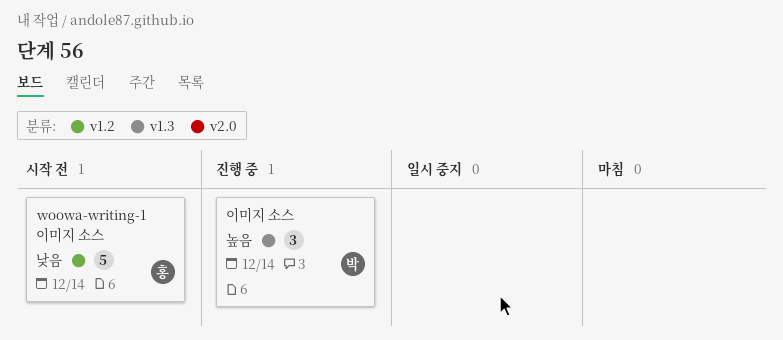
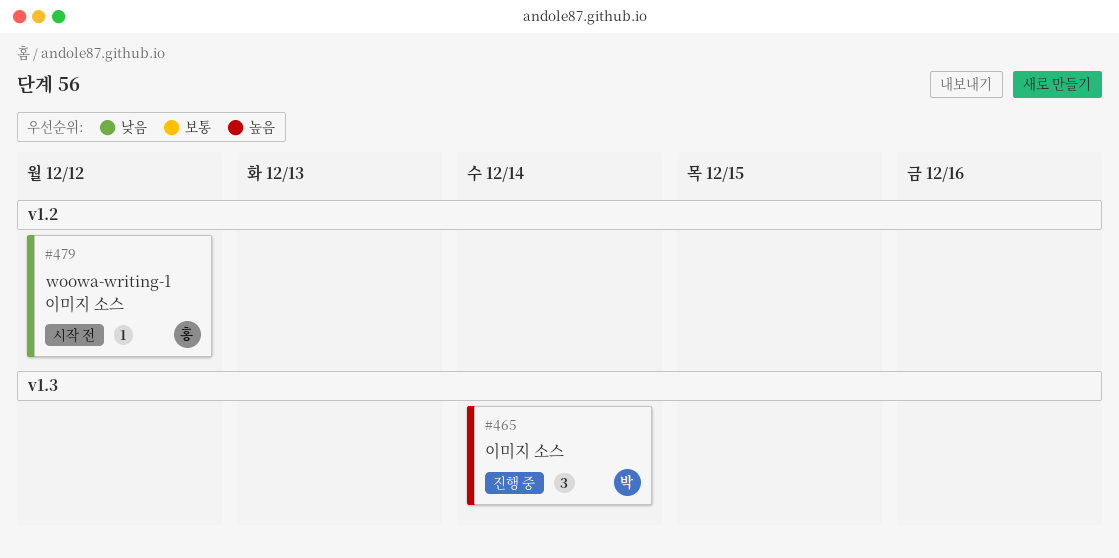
woowa-writing-1 이미지 소스, estimate: 5 -> 1
woowa-writing-1 이미지 소스, due: Dec 14 -> Dec 12

